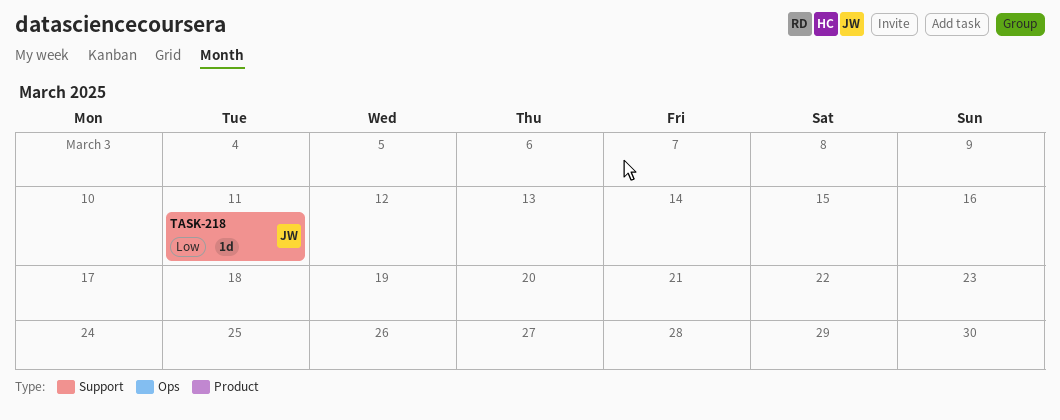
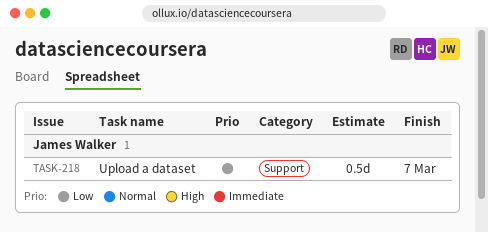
TASK-218, estimate: 1d -> 0.5d
TASK-218, due: Mar 11 -> Mar 7

